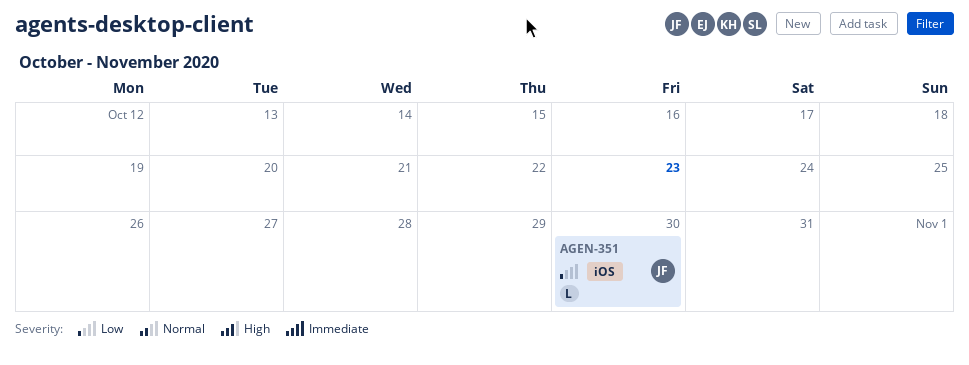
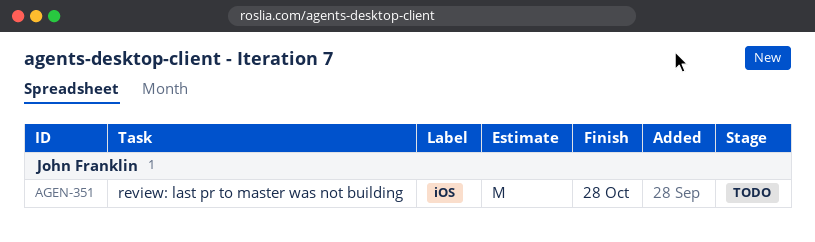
AGEN-351, estimate: L -> M
AGEN-351, due: Oct 30 -> Oct 28

